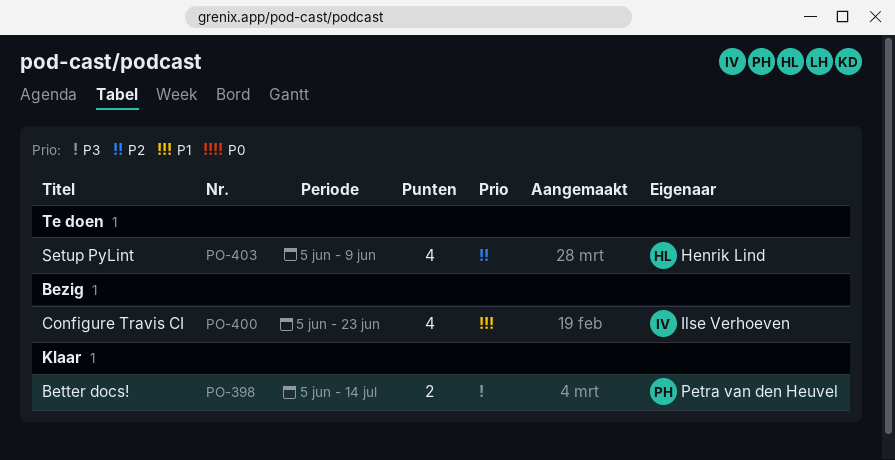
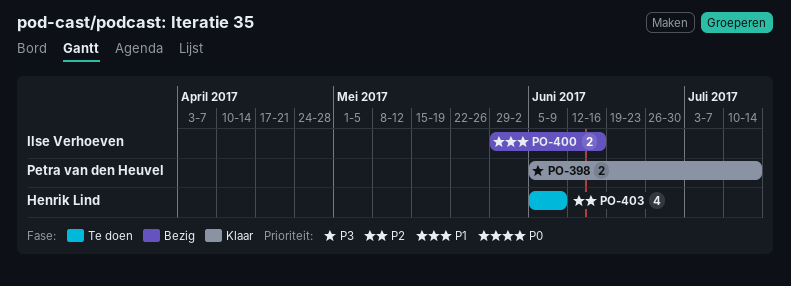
PO-400, estimate: 4 -> 2
PO-400, start: Jun 5 -> May 29
PO-400, due: Jun 23 -> Jun 16

